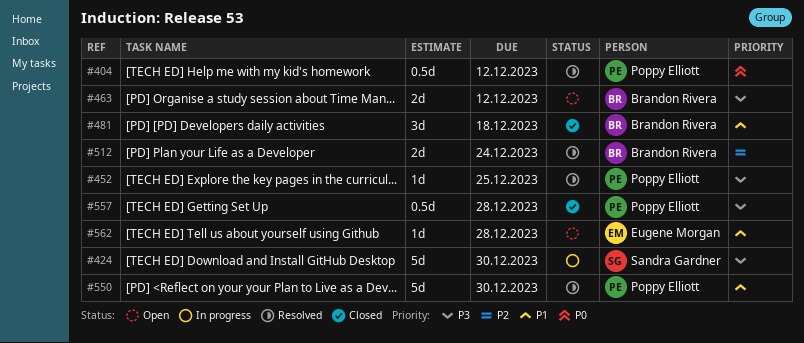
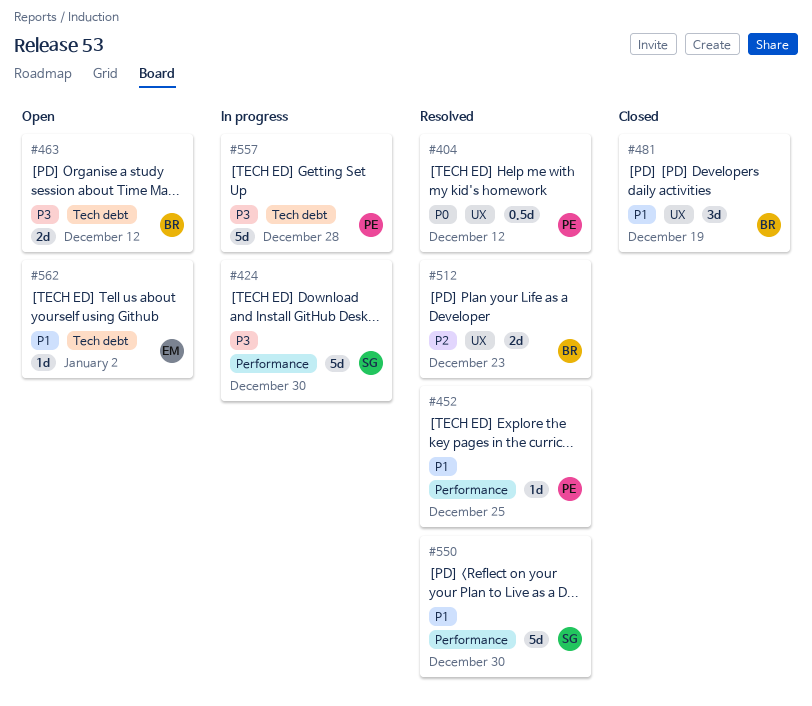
#452, priority: P3 -> P1
#481, due: Dec 18 -> Dec 19
#512, due: Dec 24 -> Dec 23
#550, owner: Poppy Elliott -> Sandra Gardner
#557, status: Closed -> In progress
#557, estimate: 0.5d -> 5d
#562, due: Dec 28 -> Jan 2

